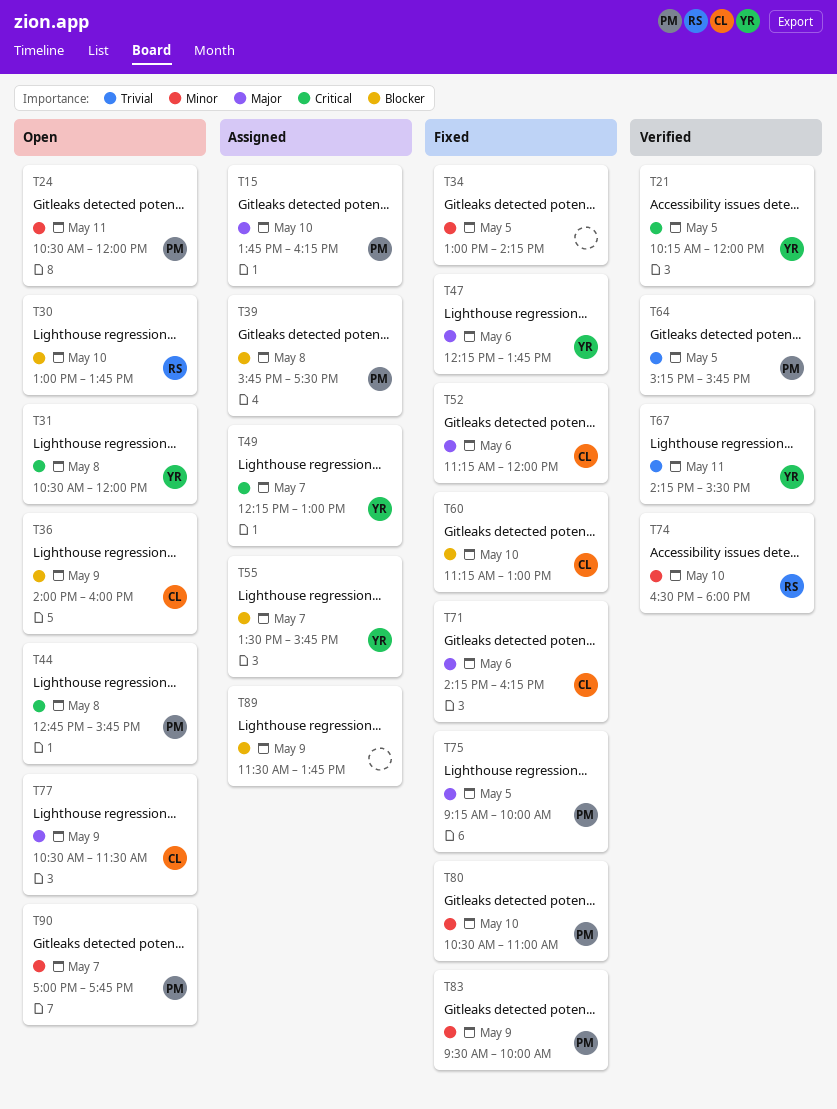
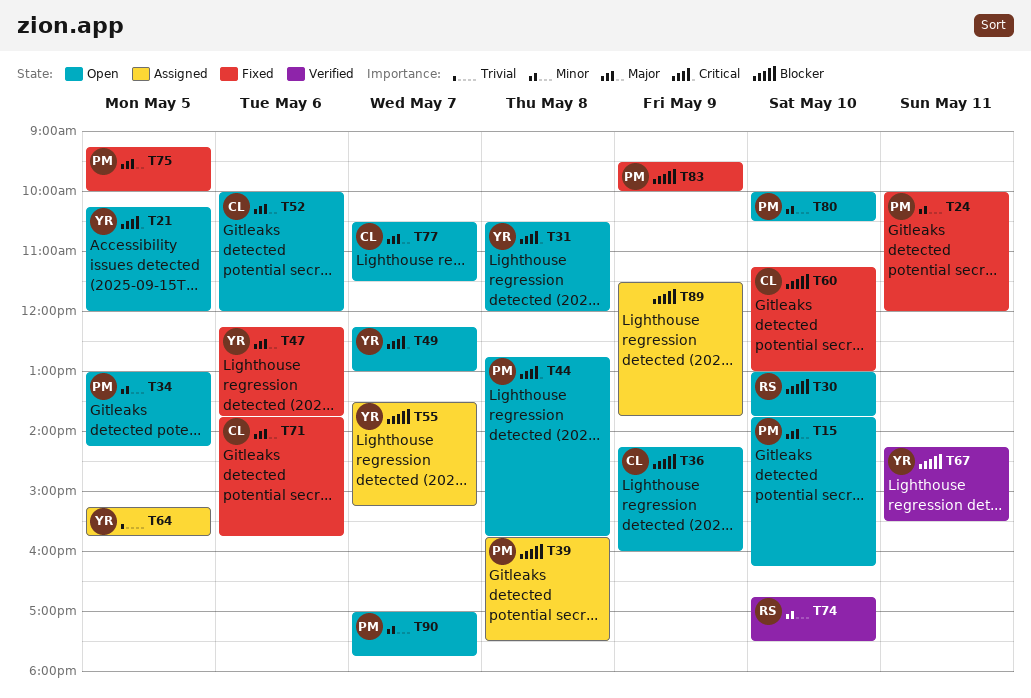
T15, status: Assigned -> Open
T21, status: Verified -> Open
T24, status: Open -> Fixed
T24, begins: 10:30 -> 10:00
T34, status: Fixed -> Open
T34, owner: none -> PM
T36, begins: 14:00 -> 14:15
T49, status: Assigned -> Open
T52, status: Fixed -> Open
T52, begins: 11:15 -> 10:00
T55, ends: 15:45 -> 15:15
T64, status: Verified -> Assigned
T64, owner: PM -> YR
T67, priority: Trivial -> Blocker
T71, begins: 14:15 -> 13:45
T71, ends: 16:15 -> 15:45
T74, begins: 16:30 -> 16:45
T74, ends: 18:00 -> 17:30
T77, day: May 9 -> May 7
T80, status: Fixed -> Open
T80, begins: 10:30 -> 10:00
T80, ends: 11:00 -> 10:30
T83, priority: Minor -> Blocker

